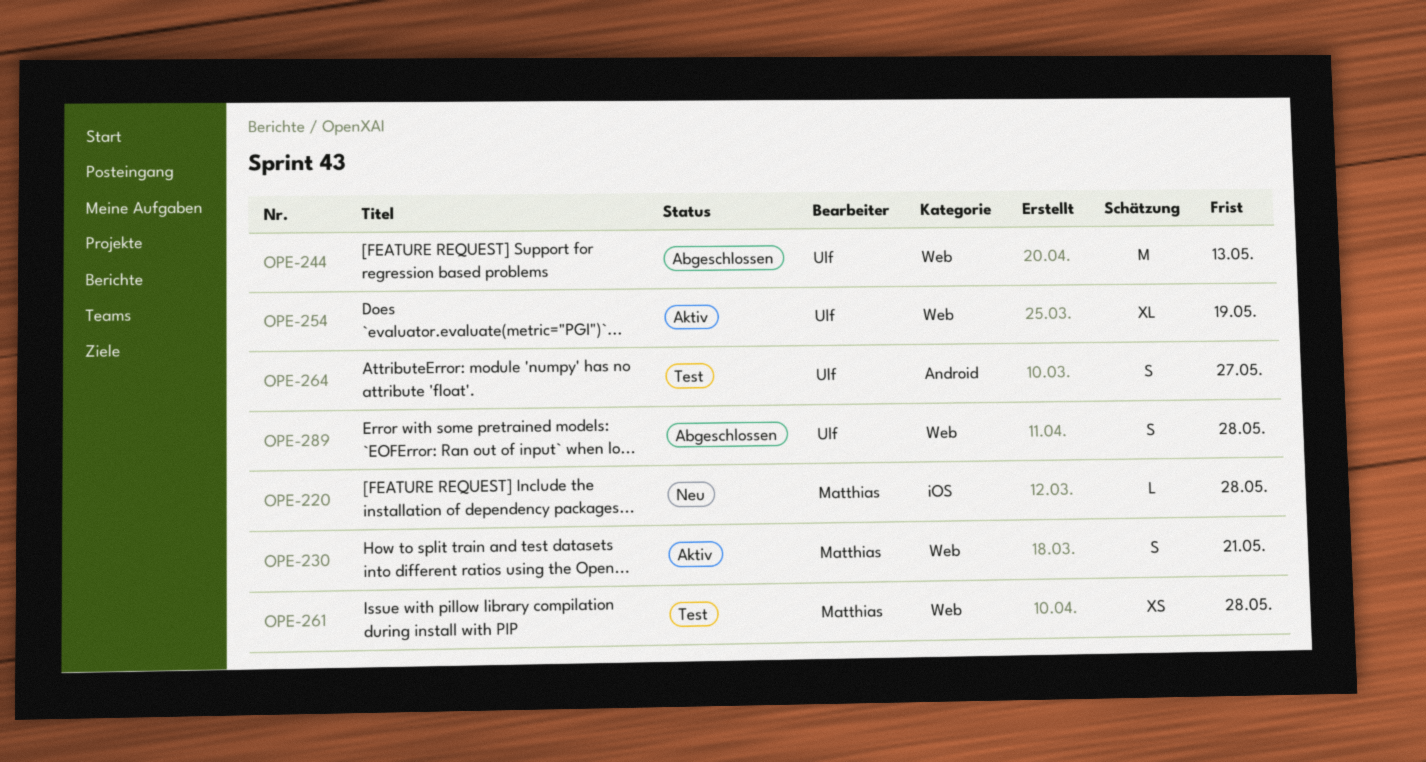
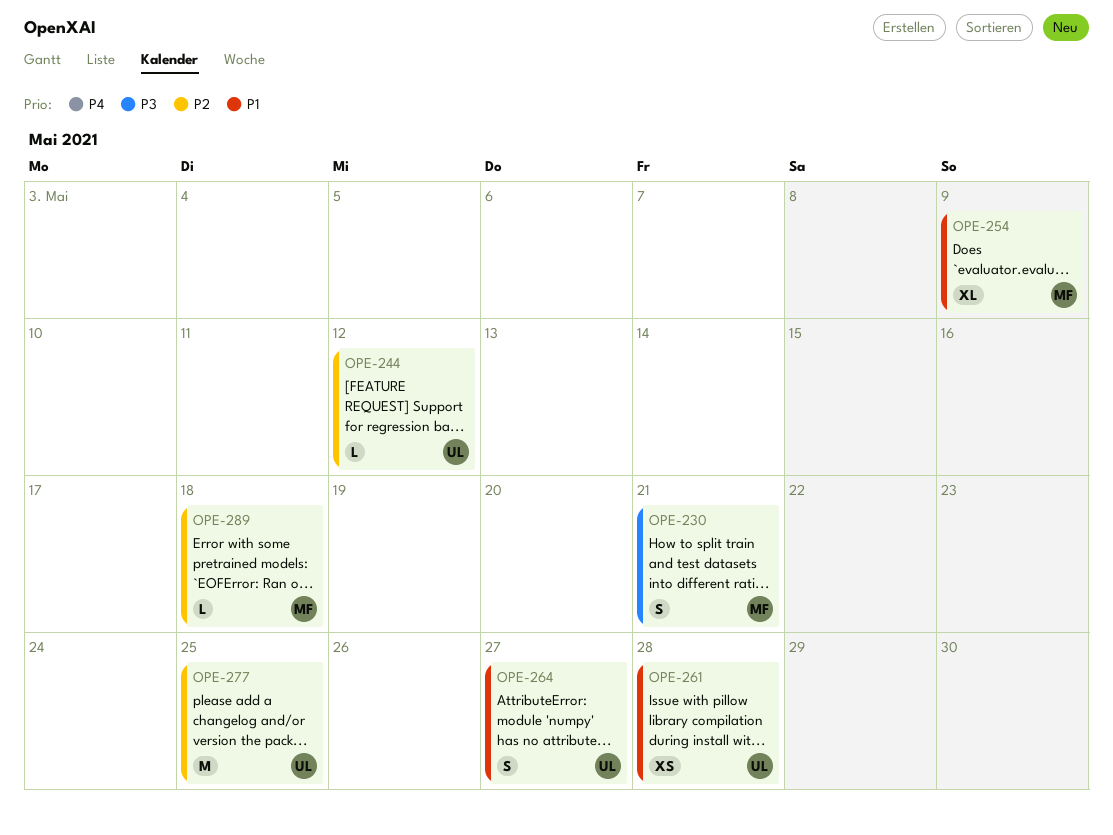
OPE-220: present -> none
OPE-244, estimate: M -> L
OPE-244, due: May 13 -> May 12
OPE-254, owner: Ulf -> Matthias
OPE-254, due: May 19 -> May 9
OPE-261, owner: Matthias -> Ulf
OPE-277: none -> present
OPE-289, owner: Ulf -> Matthias
OPE-289, estimate: S -> L
OPE-289, due: May 28 -> May 18

